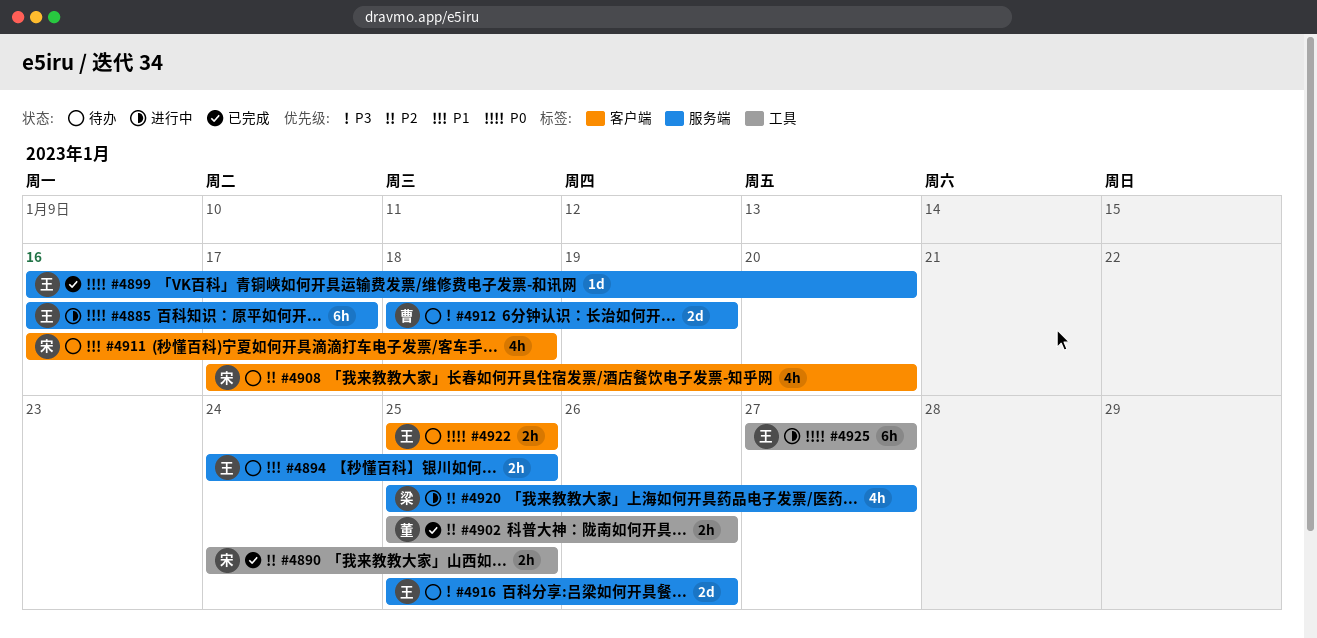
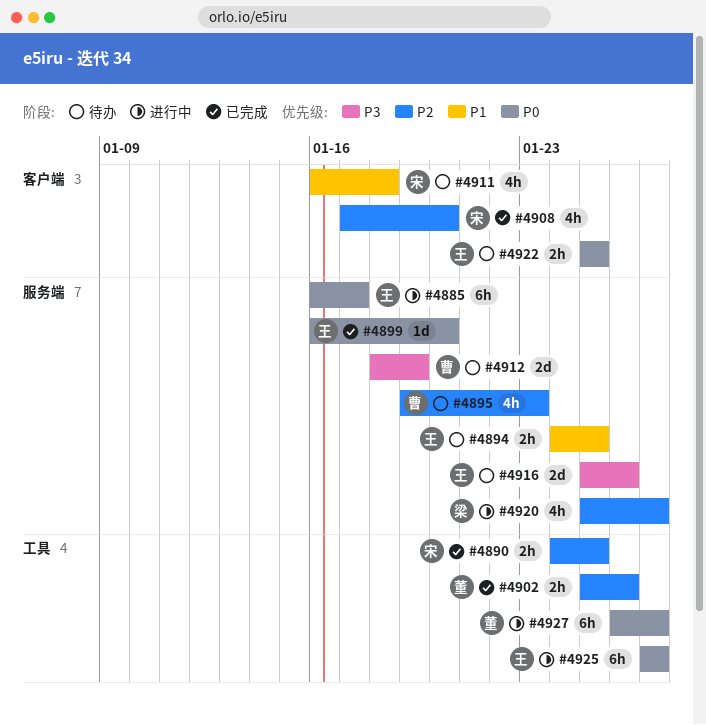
#4895: none -> present
#4908, status: 待办 -> 已完成
#4927: none -> present

